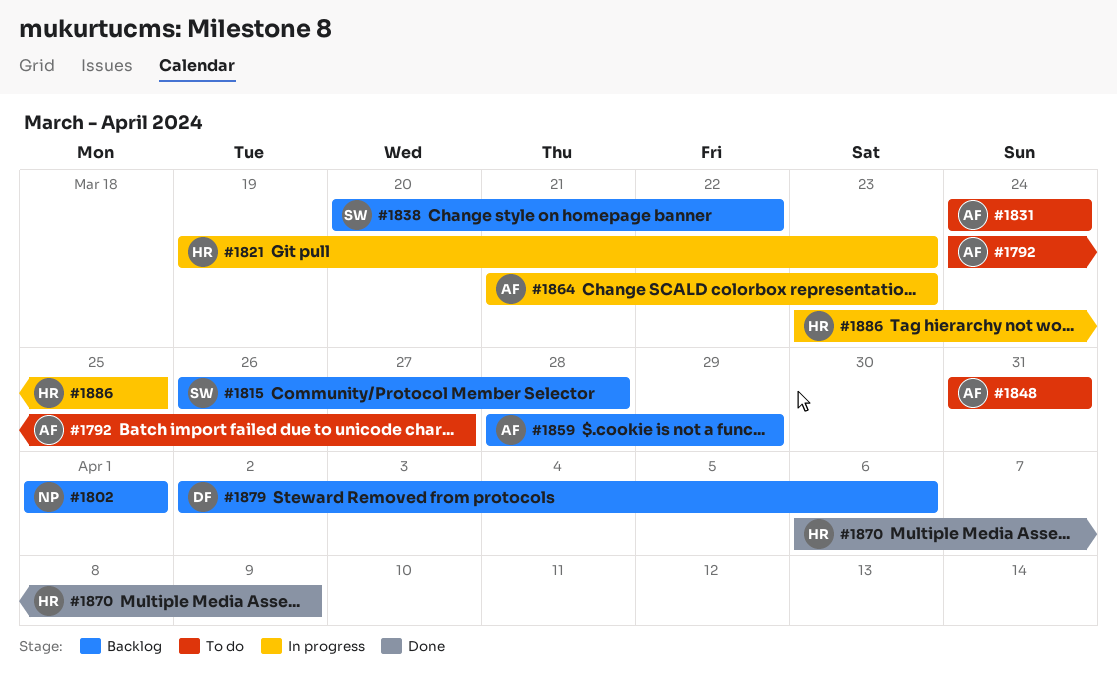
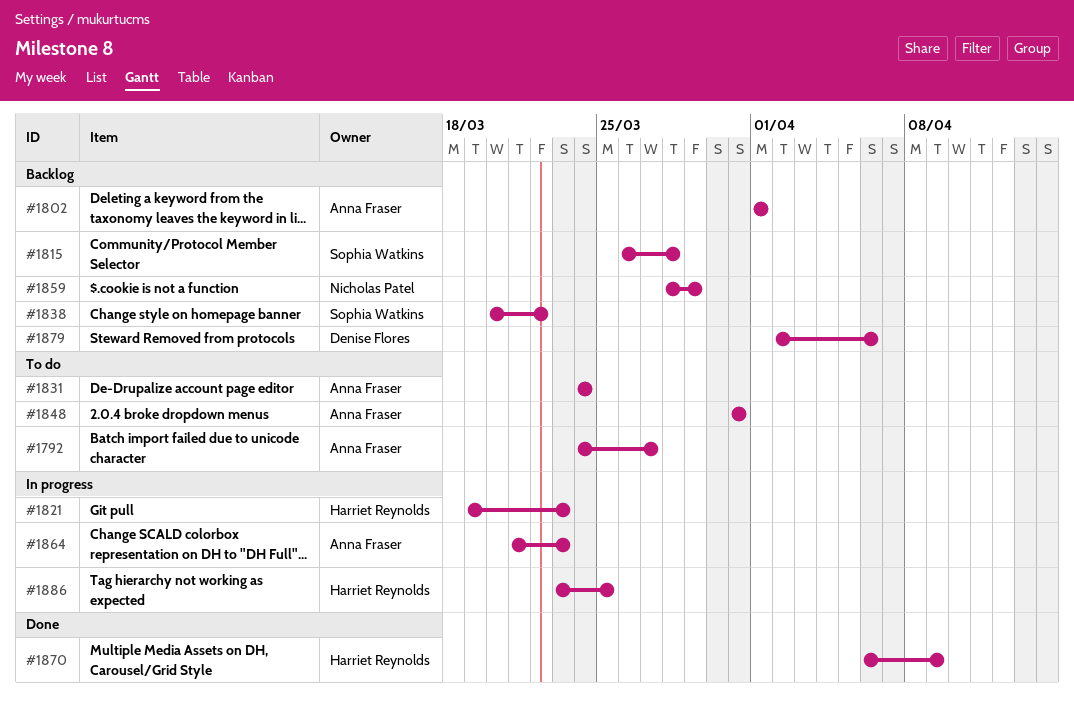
#1802, owner: Nicholas Patel -> Anna Fraser
#1859, owner: Anna Fraser -> Nicholas Patel

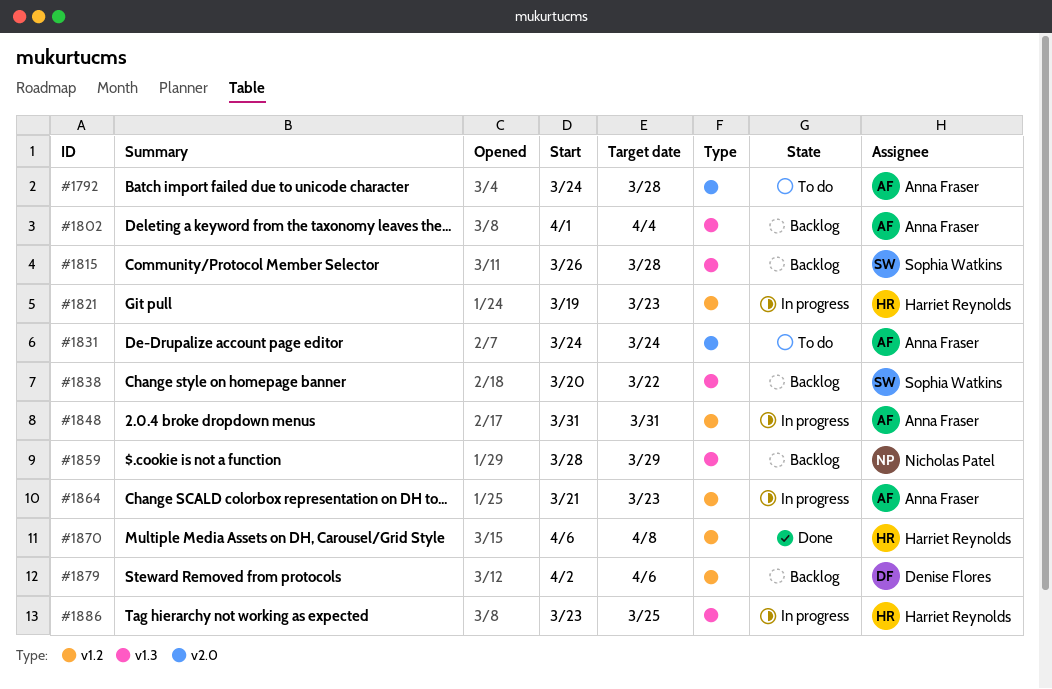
#1792, due: Mar 27 -> Mar 28
#1802, due: Apr 1 -> Apr 4
#1848, status: To do -> In progress
#1870, due: Apr 9 -> Apr 8

